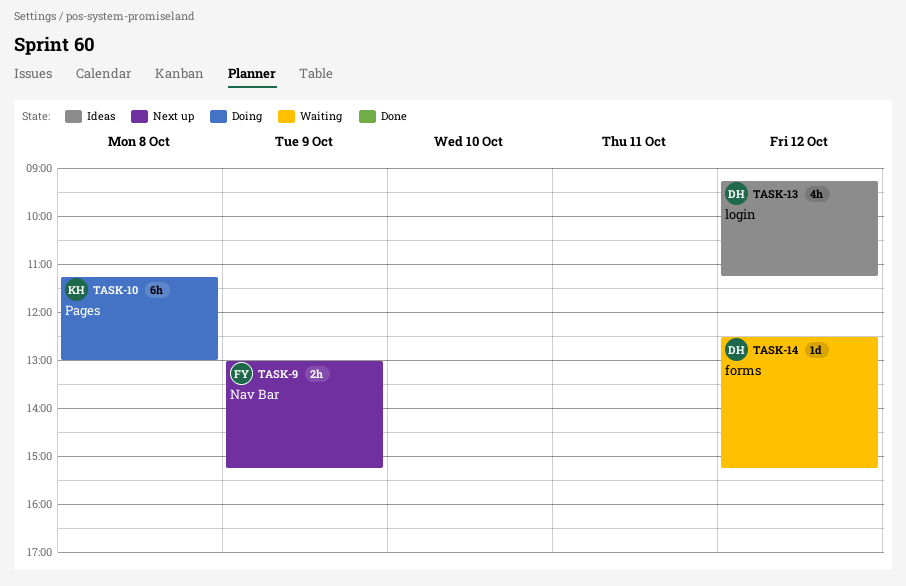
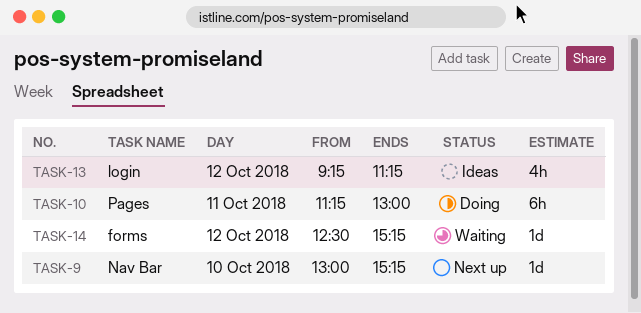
TASK-9, estimate: 2h -> 1d
TASK-9, day: Oct 9 -> Oct 10
TASK-10, day: Oct 8 -> Oct 11

